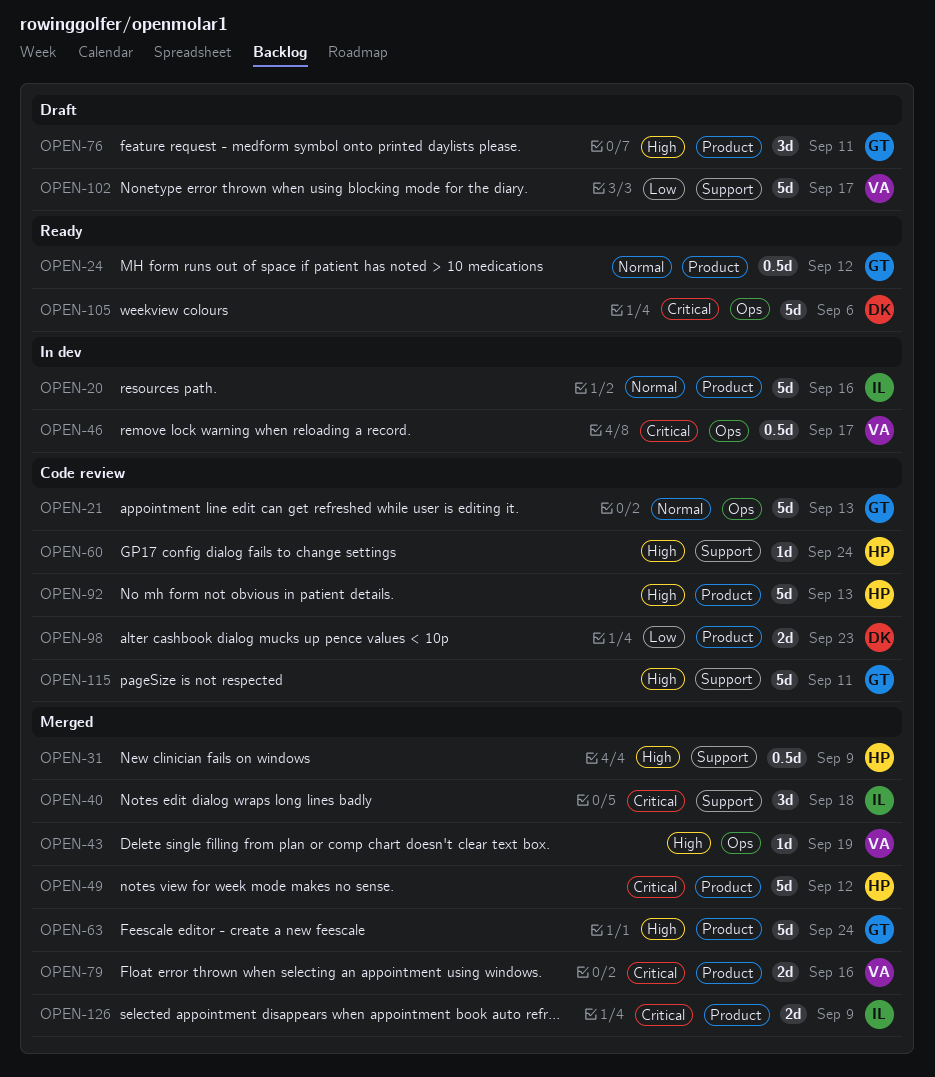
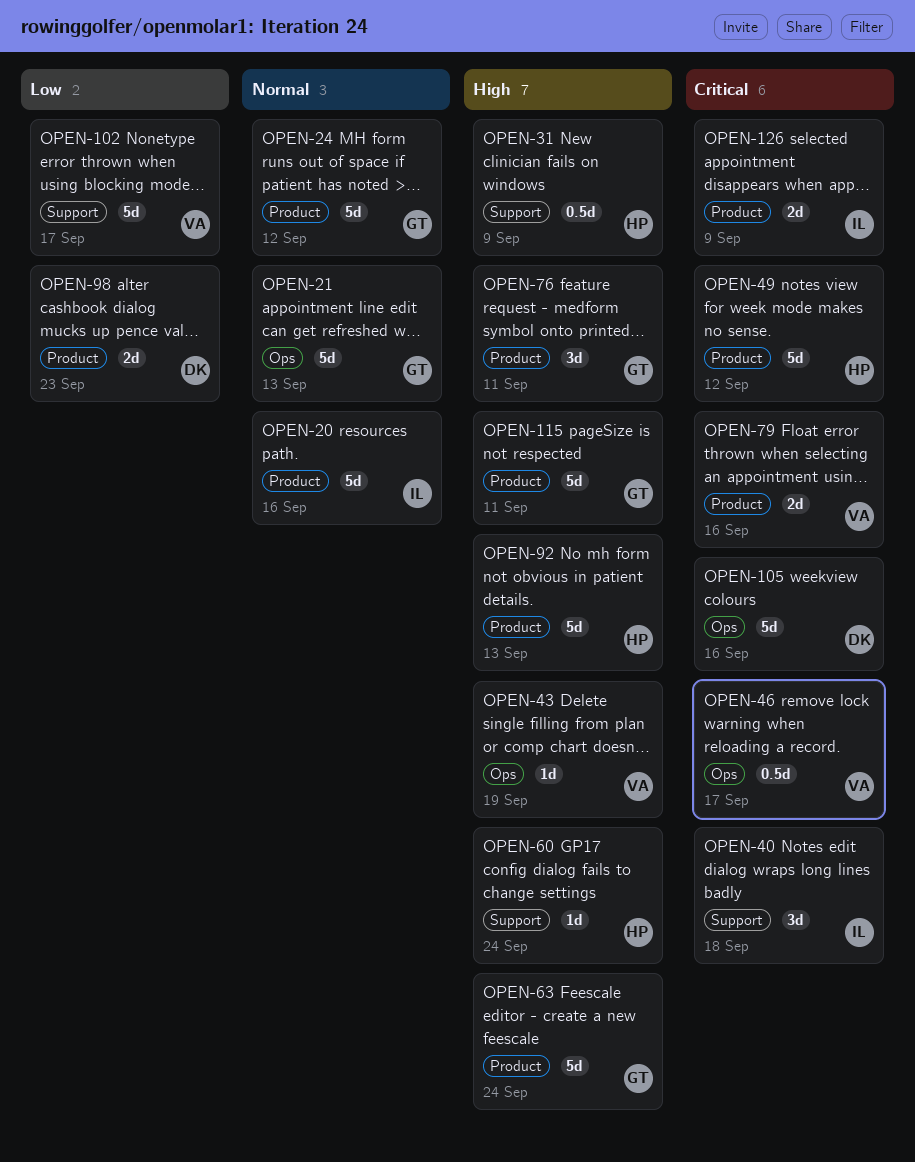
OPEN-24, estimate: 0.5d -> 5d
OPEN-105, due: Sep 6 -> Sep 16
OPEN-115, label: Support -> Product

